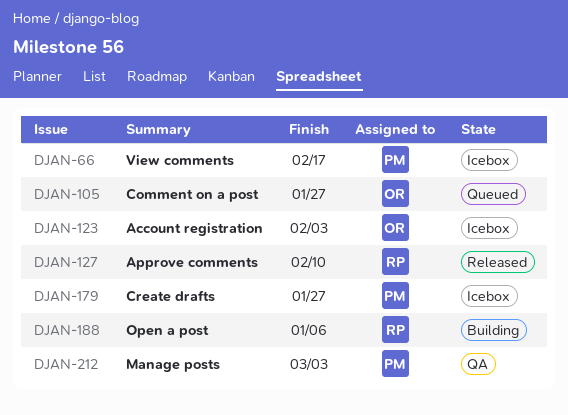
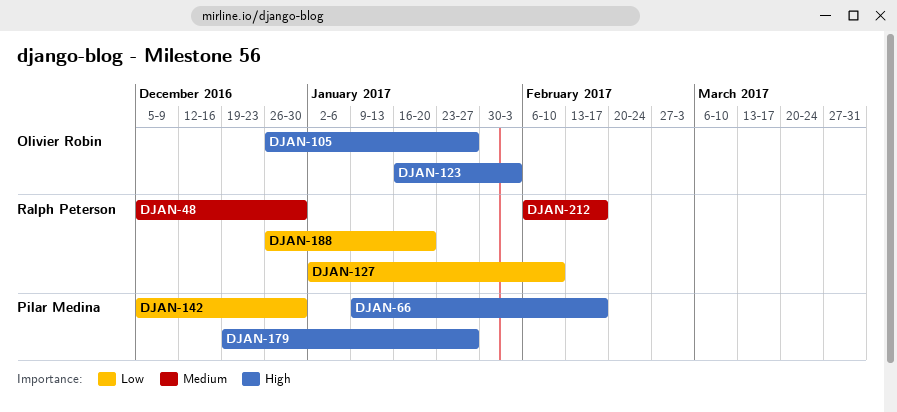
DJAN-48: none -> present
DJAN-142: none -> present
DJAN-188, due: Jan 6 -> Jan 20
DJAN-212, owner: Pilar Medina -> Ralph Peterson
DJAN-212, due: Mar 3 -> Feb 17

